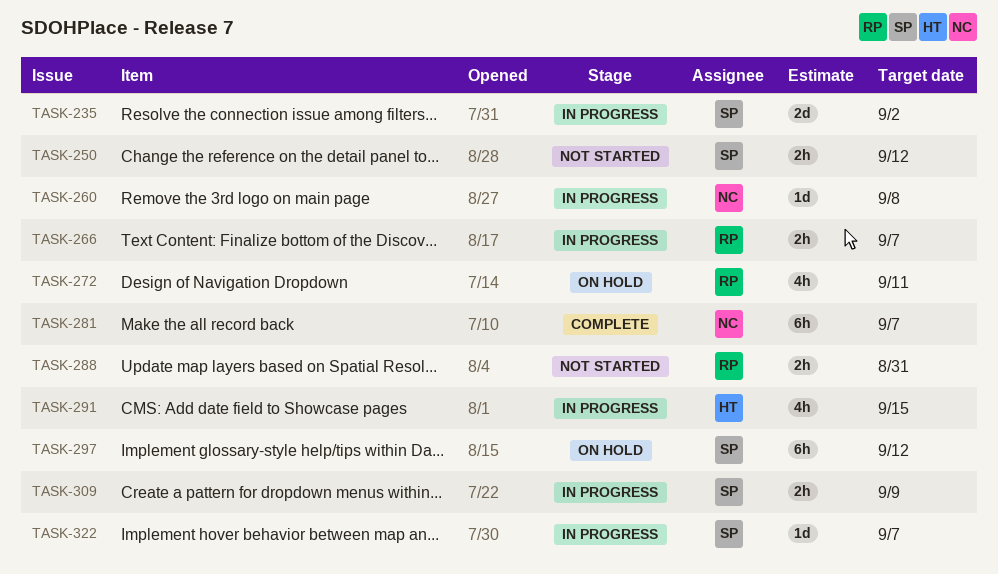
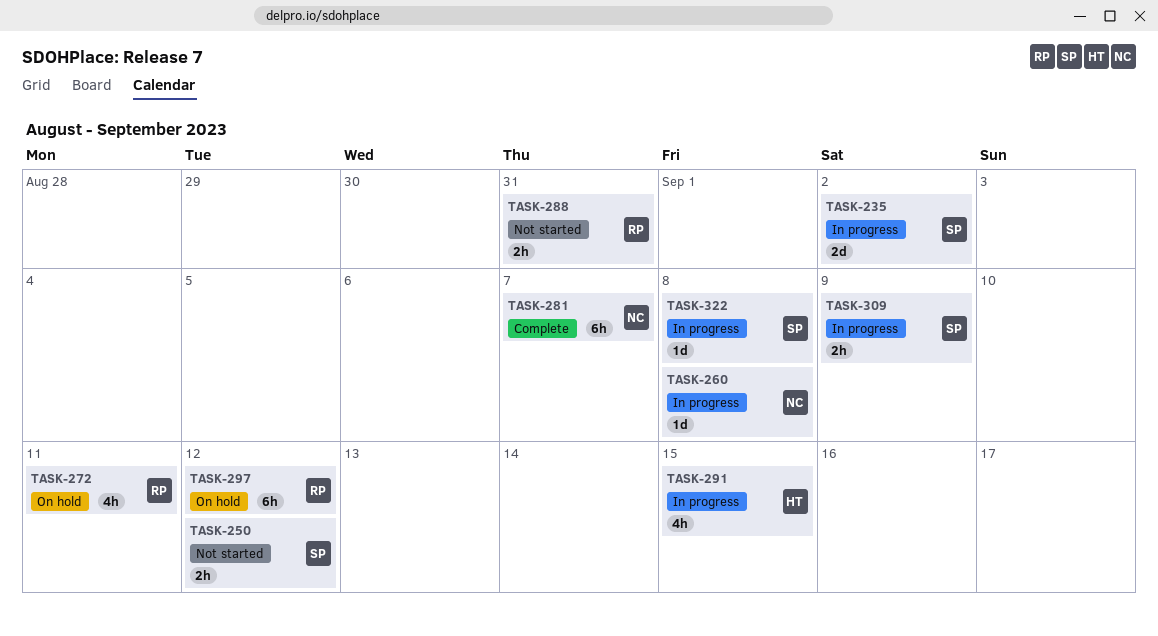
TASK-266: present -> none
TASK-297, owner: SP -> RP
TASK-322, due: Sep 7 -> Sep 8

